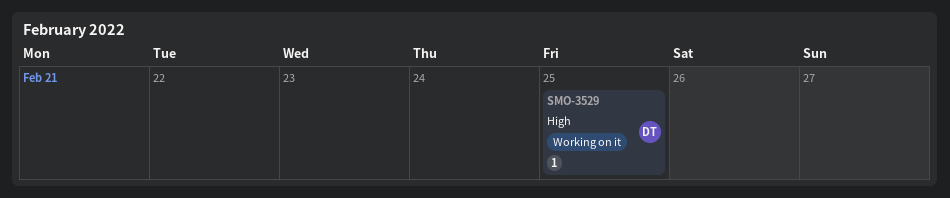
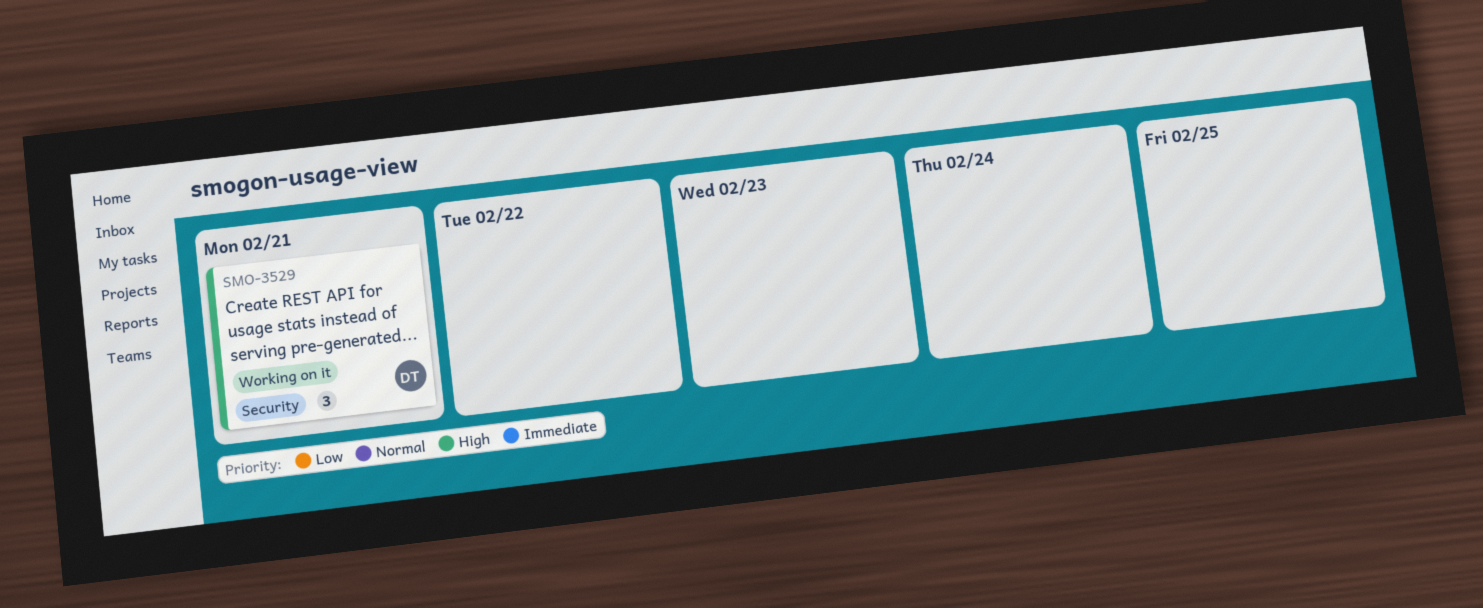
SMO-3529, estimate: 1 -> 3
SMO-3529, due: Feb 25 -> Feb 21

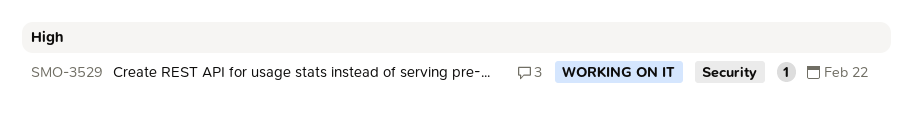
SMO-3529, estimate: 3 -> 1
SMO-3529, due: Feb 21 -> Feb 22

